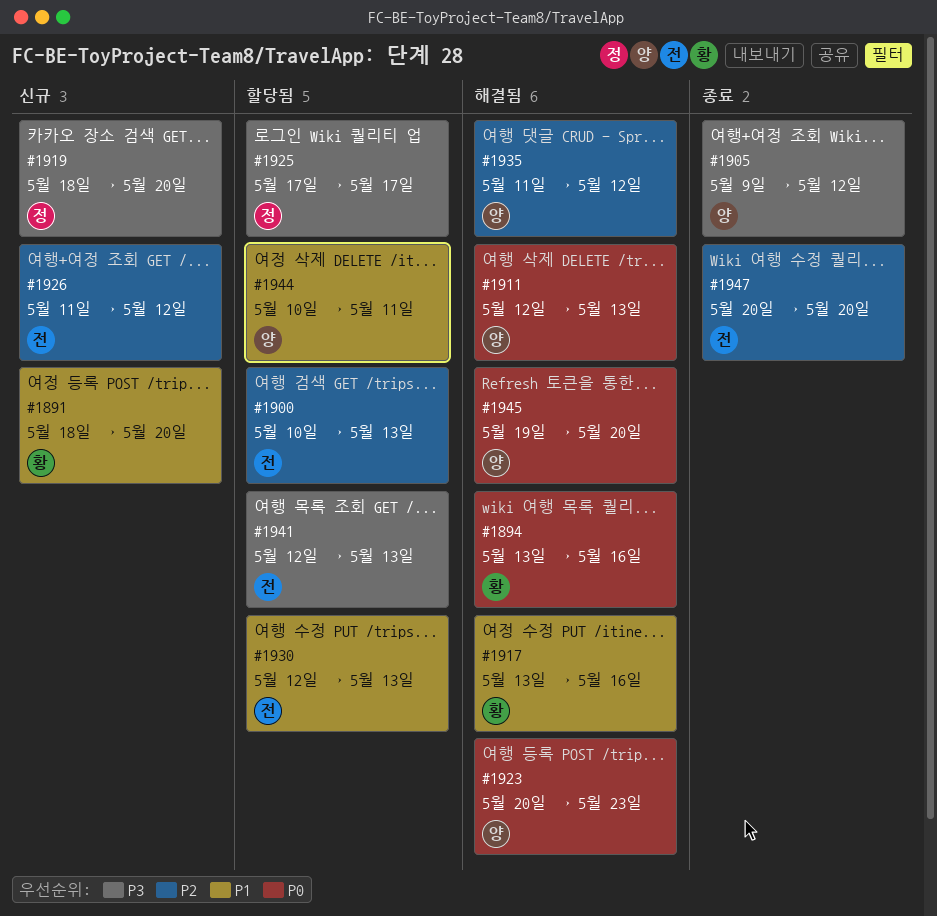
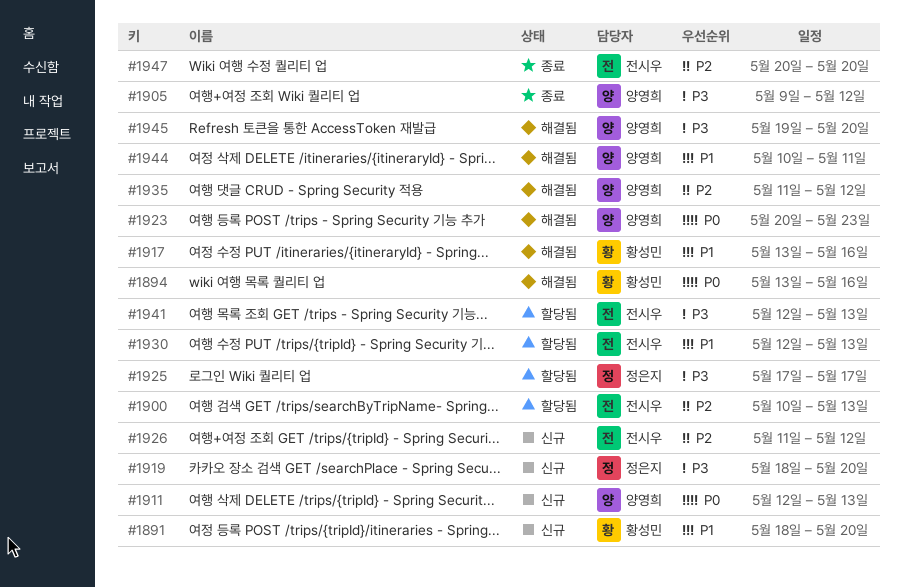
#1911, status: 해결됨 -> 신규
#1944, status: 할당됨 -> 해결됨
#1945, priority: P0 -> P3

